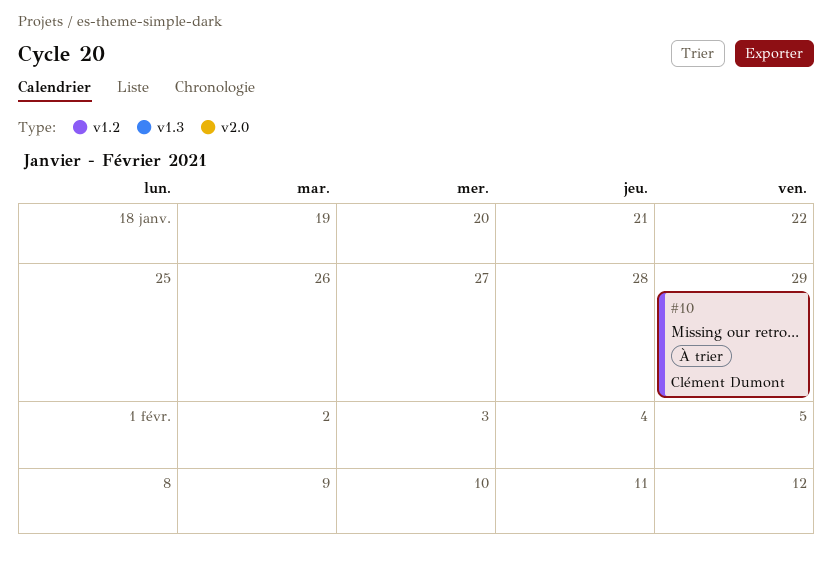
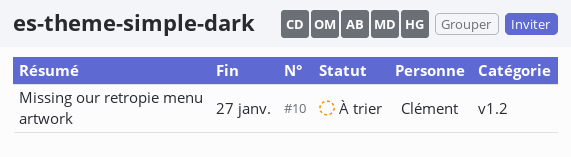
#10, due: Jan 29 -> Jan 27

